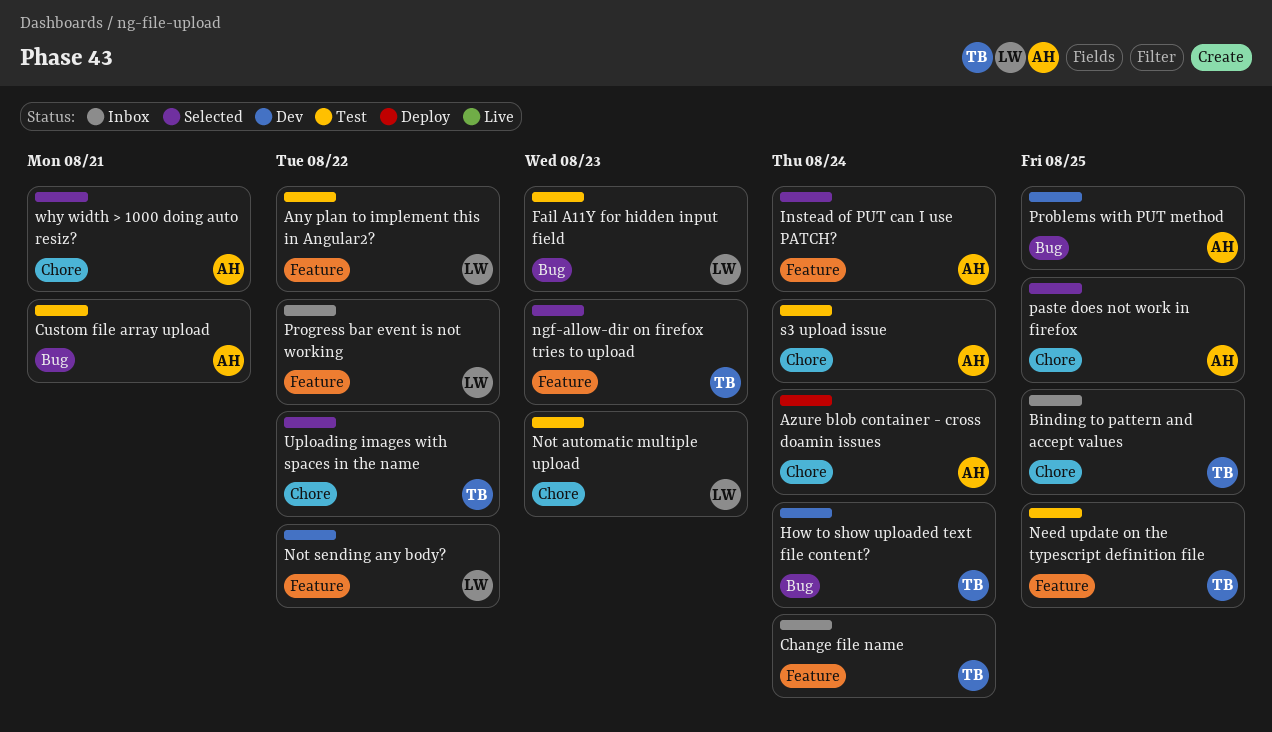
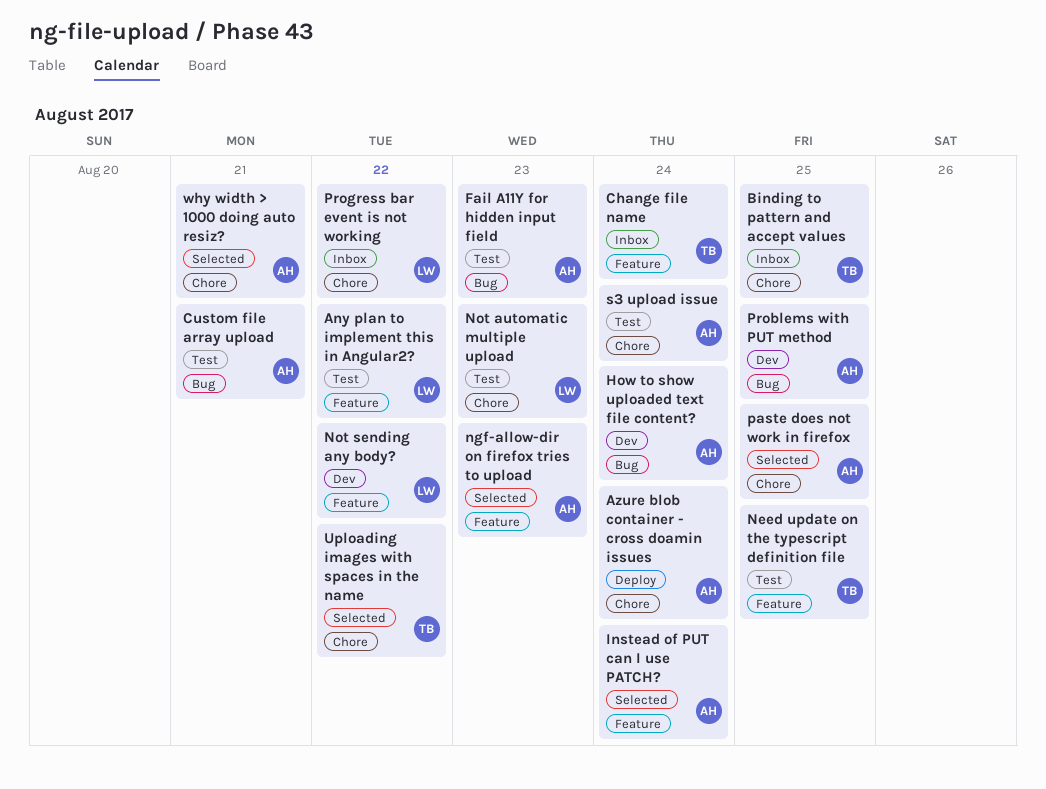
Fail A11Y for hidden input field, owner: LW -> AH
How to show uploaded text file content?, owner: TB -> AH
ngf-allow-dir on firefox tries to upload, owner: TB -> AH
Progress bar event is not working, label: Feature -> Chore

